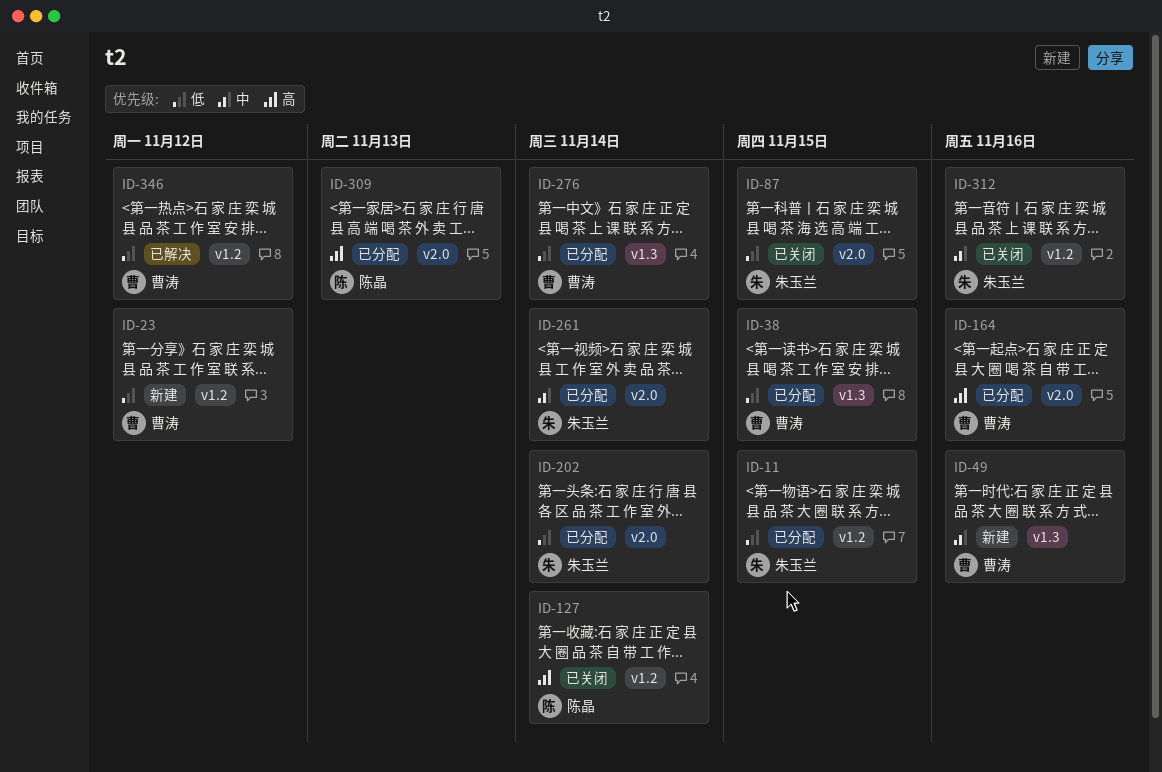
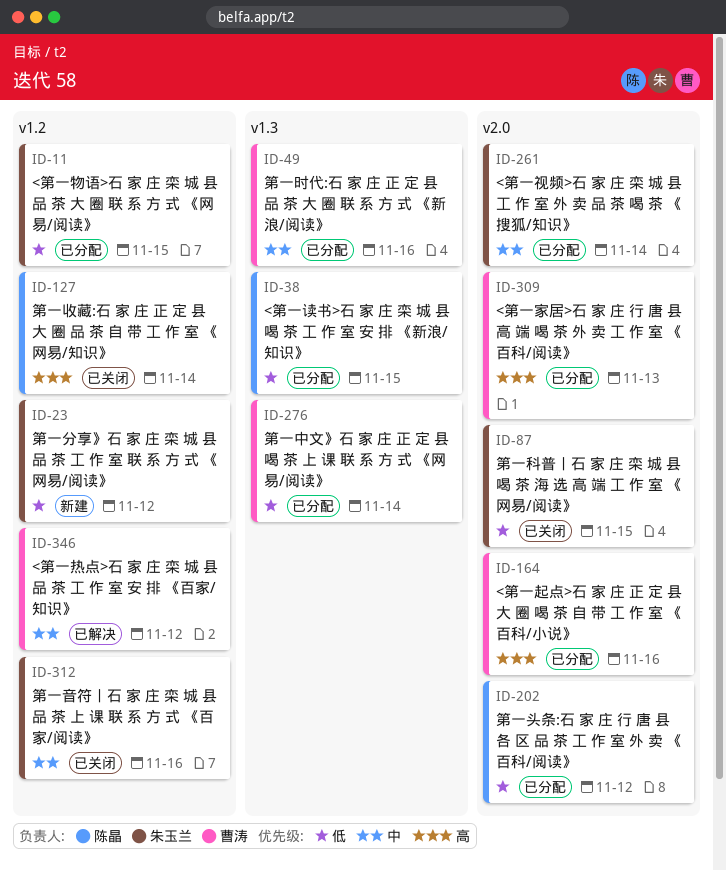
ID-23, owner: 曹涛 -> 朱玉兰
ID-38, owner: 曹涛 -> 陈晶
ID-49, status: 新建 -> 已分配
ID-202, owner: 朱玉兰 -> 陈晶
ID-202, due: Nov 14 -> Nov 12
ID-309, owner: 陈晶 -> 曹涛
ID-346, priority: 低 -> 中

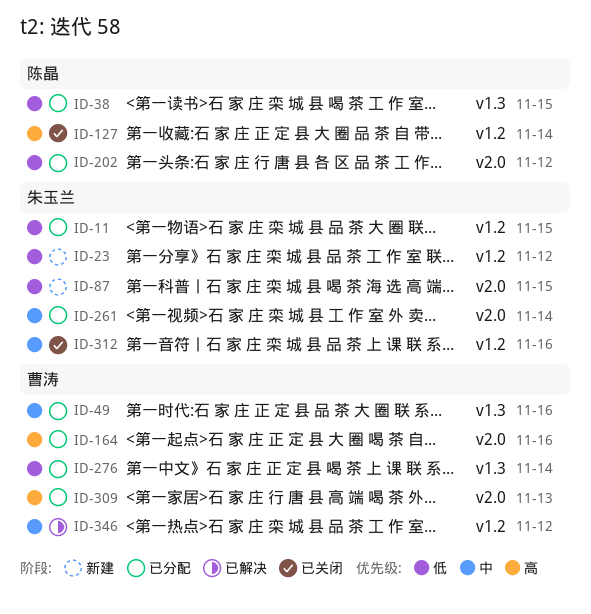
ID-87, status: 已关闭 -> 新建

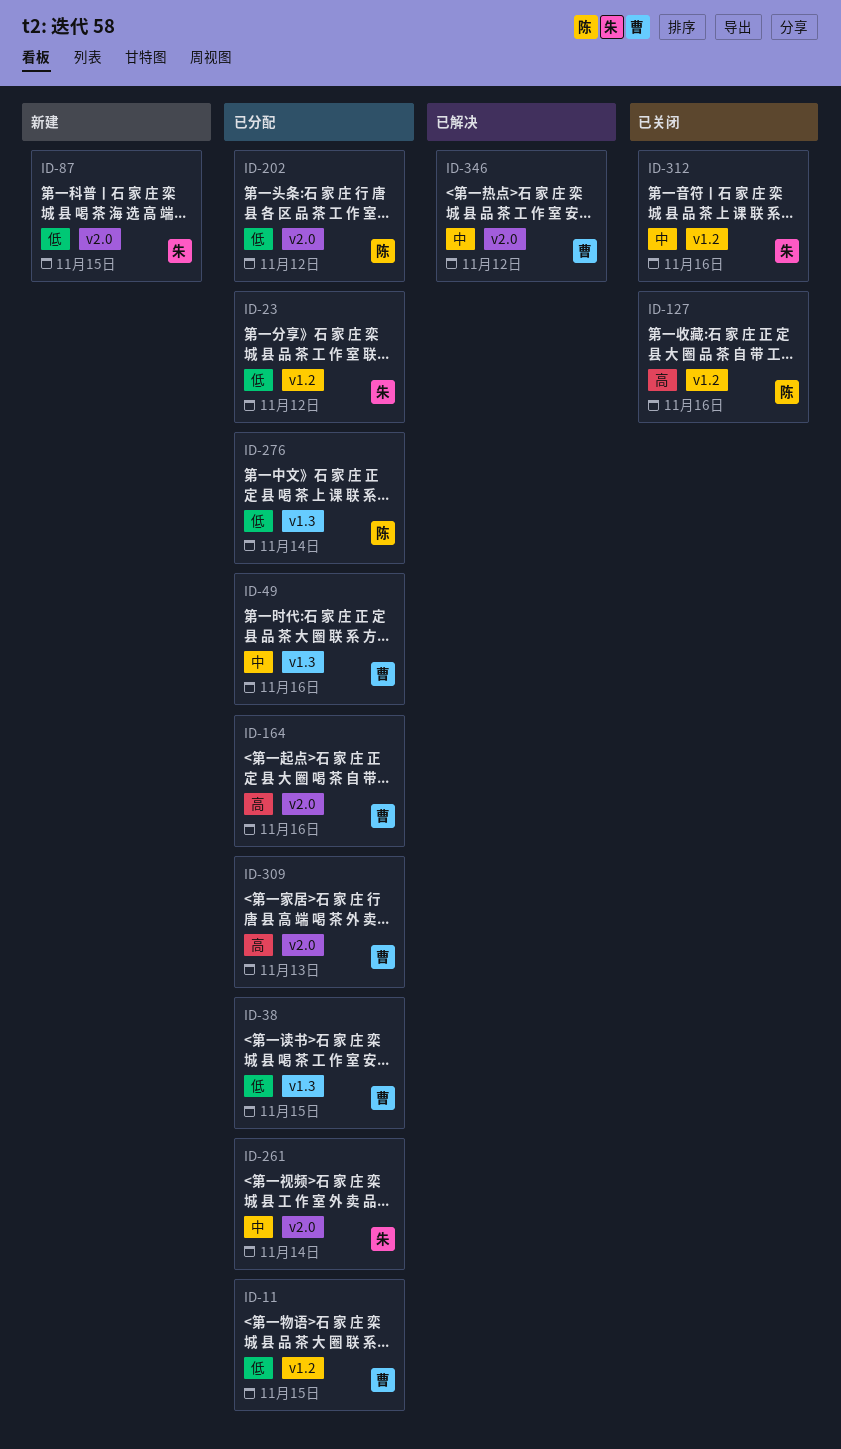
ID-11, owner: 朱玉兰 -> 曹涛
ID-23, status: 新建 -> 已分配
ID-38, owner: 陈晶 -> 曹涛
ID-127, due: Nov 14 -> Nov 16
ID-276, owner: 曹涛 -> 陈晶
ID-346, label: v1.2 -> v2.0

